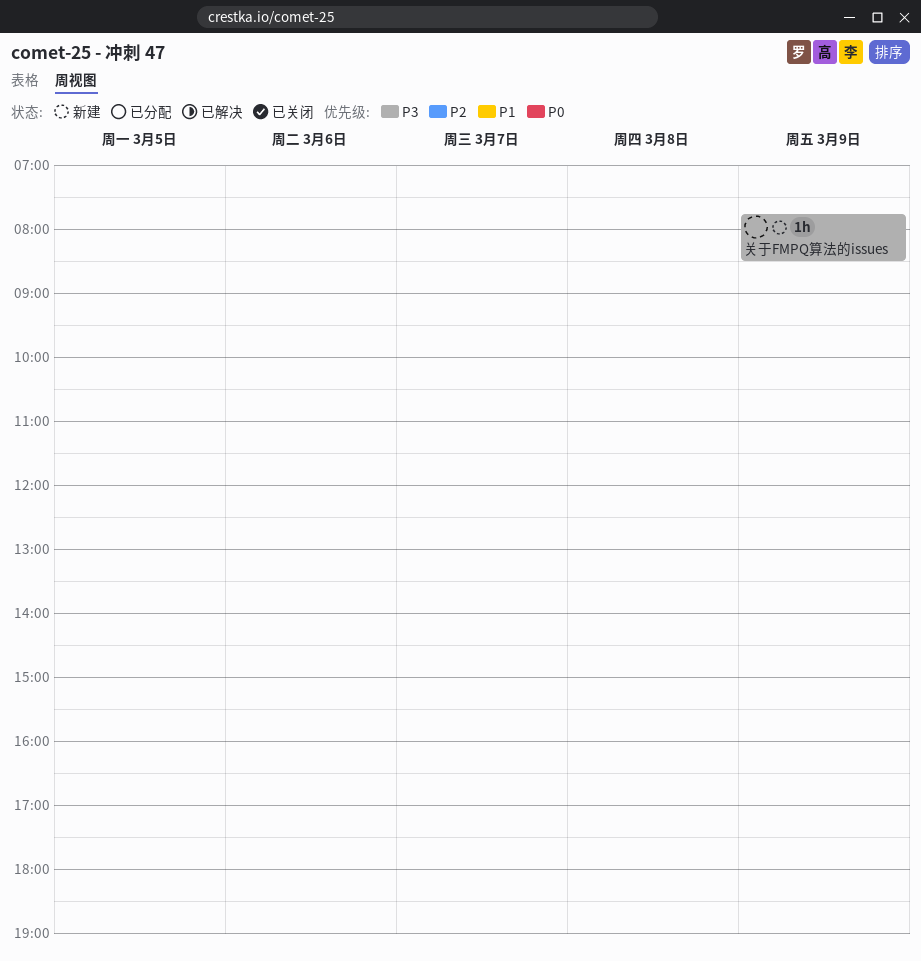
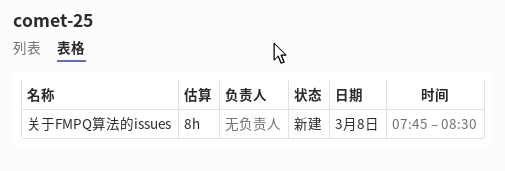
关于FMPQ算法的issues, estimate: 1h -> 8h
关于FMPQ算法的issues, day: Mar 9 -> Mar 8

